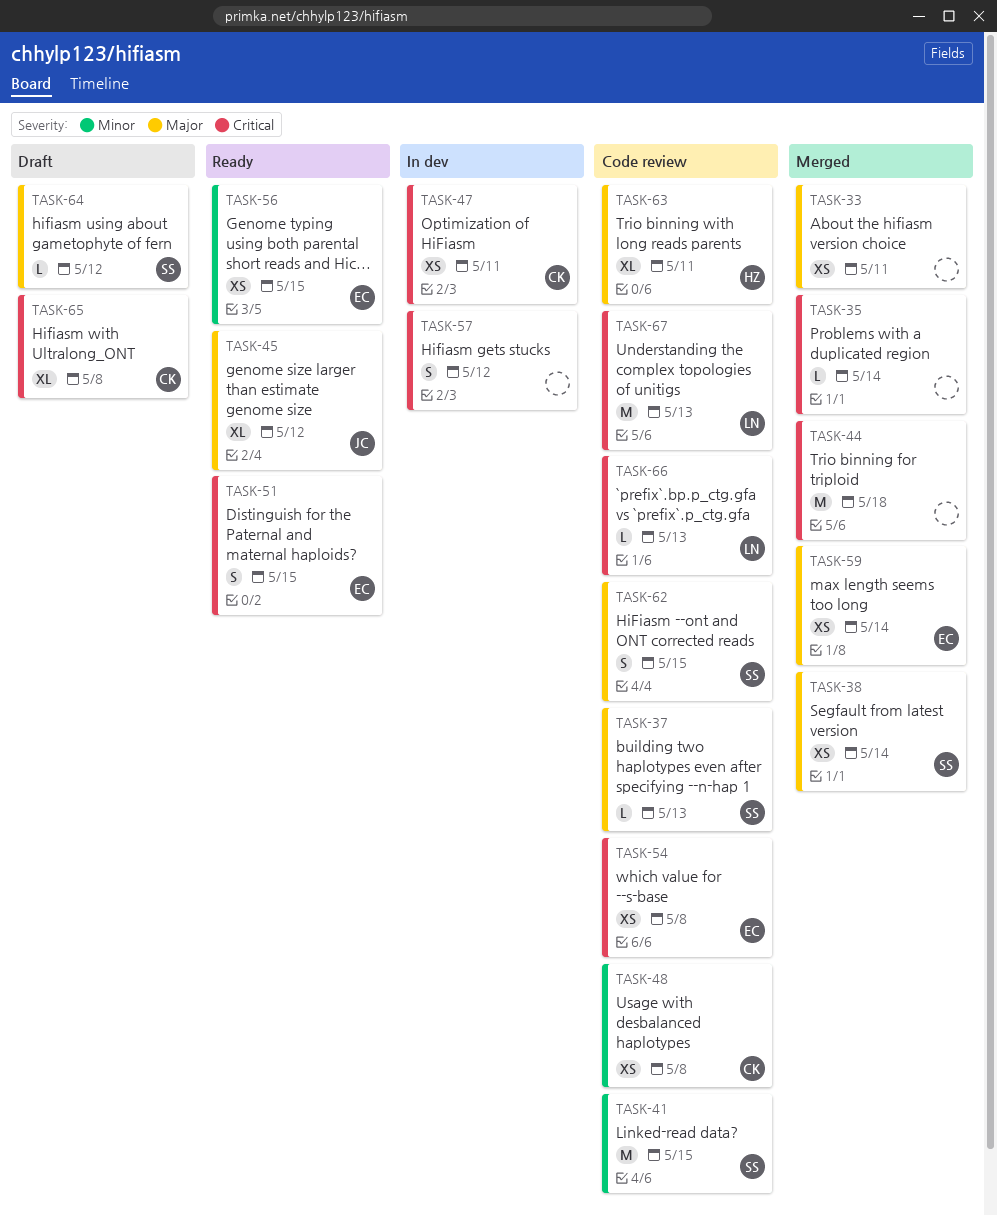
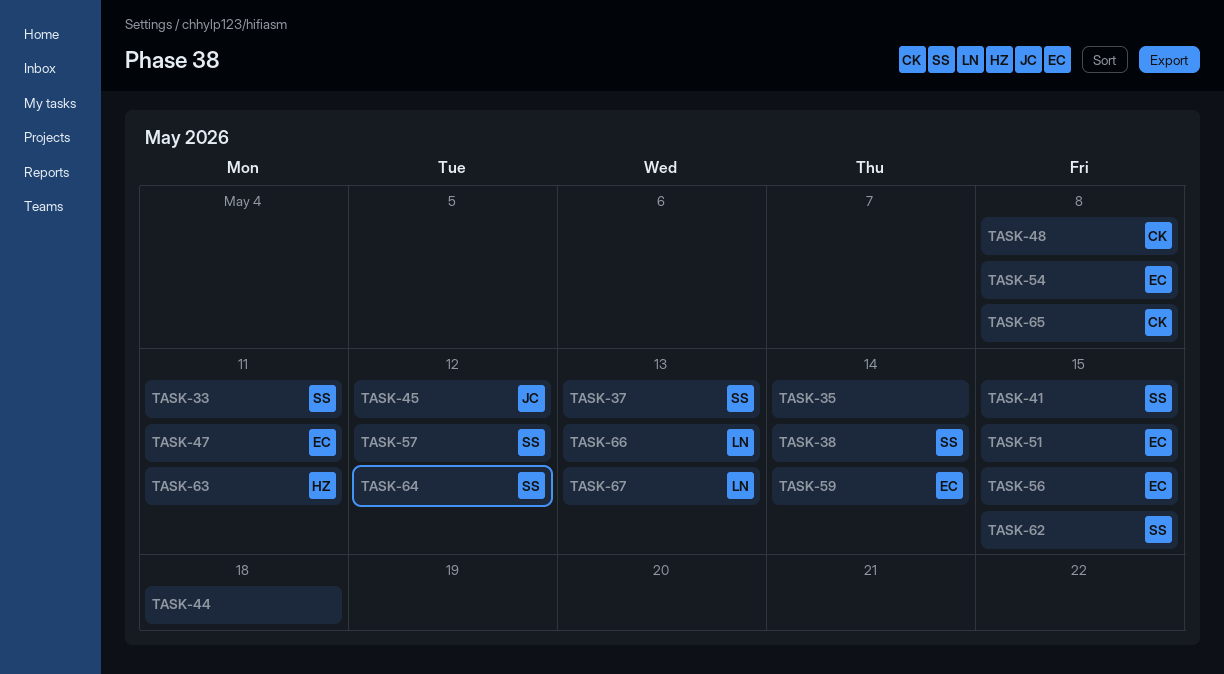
TASK-33, owner: none -> SS
TASK-47, owner: CK -> EC
TASK-57, owner: none -> SS

